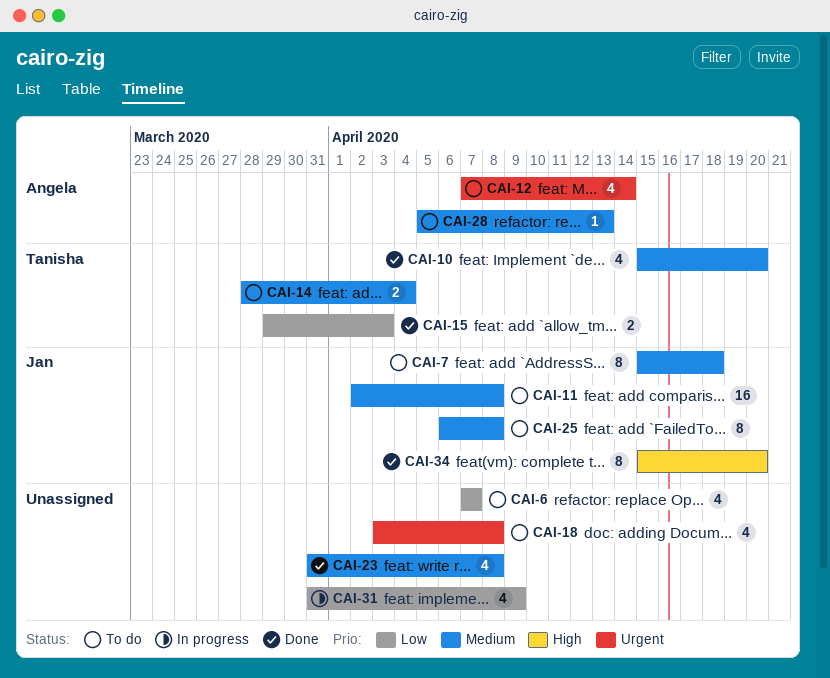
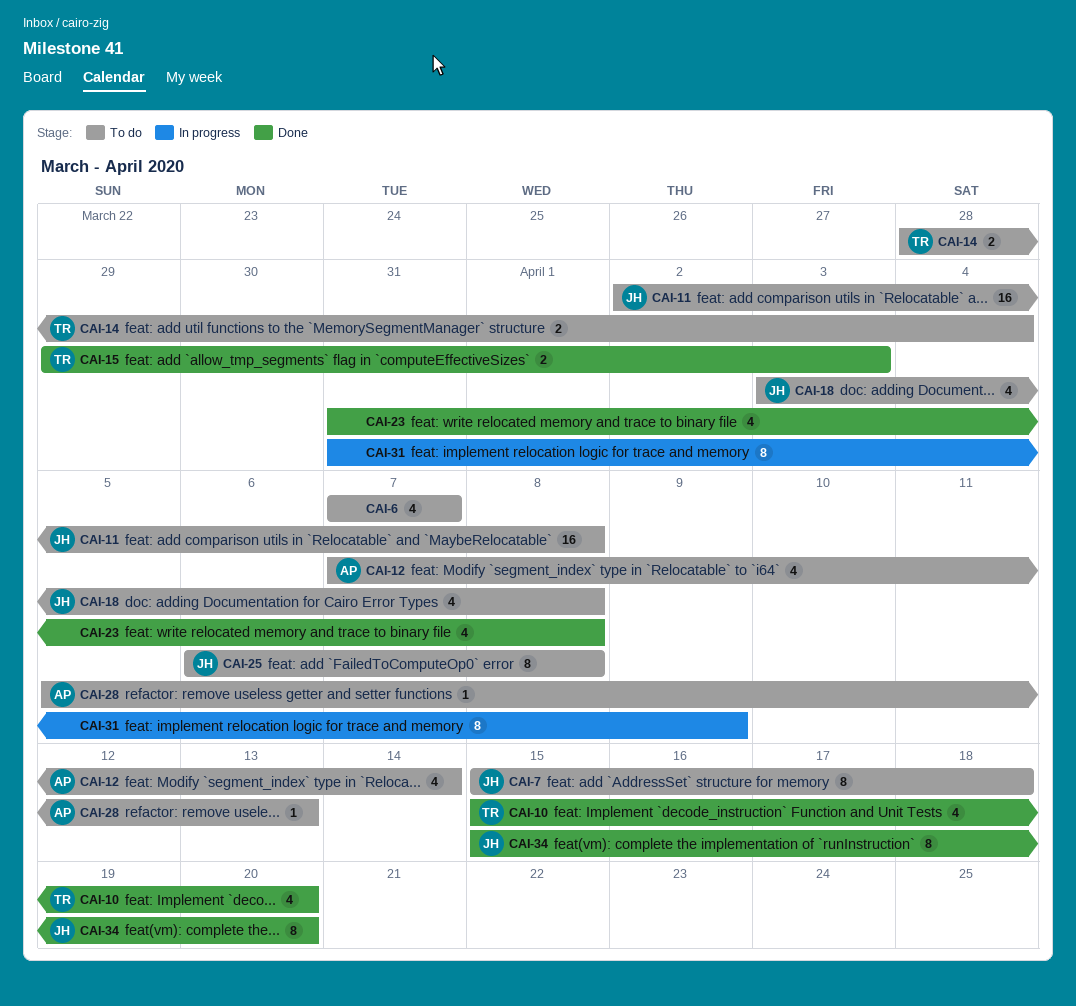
CAI-18, owner: none -> Jan
CAI-31, estimate: 4 -> 8

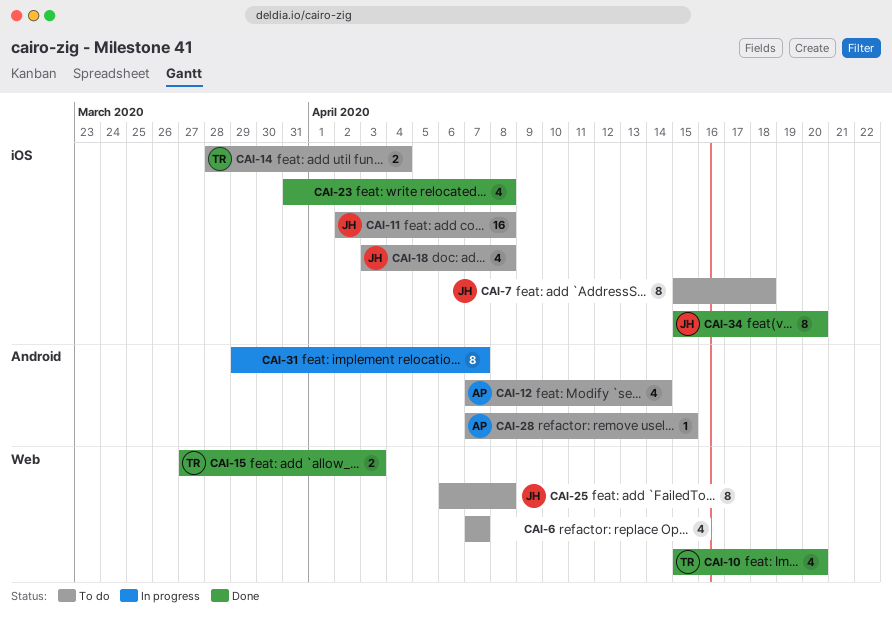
CAI-15, start: Mar 29 -> Mar 27
CAI-28, start: Apr 5 -> Apr 7
CAI-28, due: Apr 13 -> Apr 15
CAI-31, start: Mar 31 -> Mar 29
CAI-31, due: Apr 9 -> Apr 7

